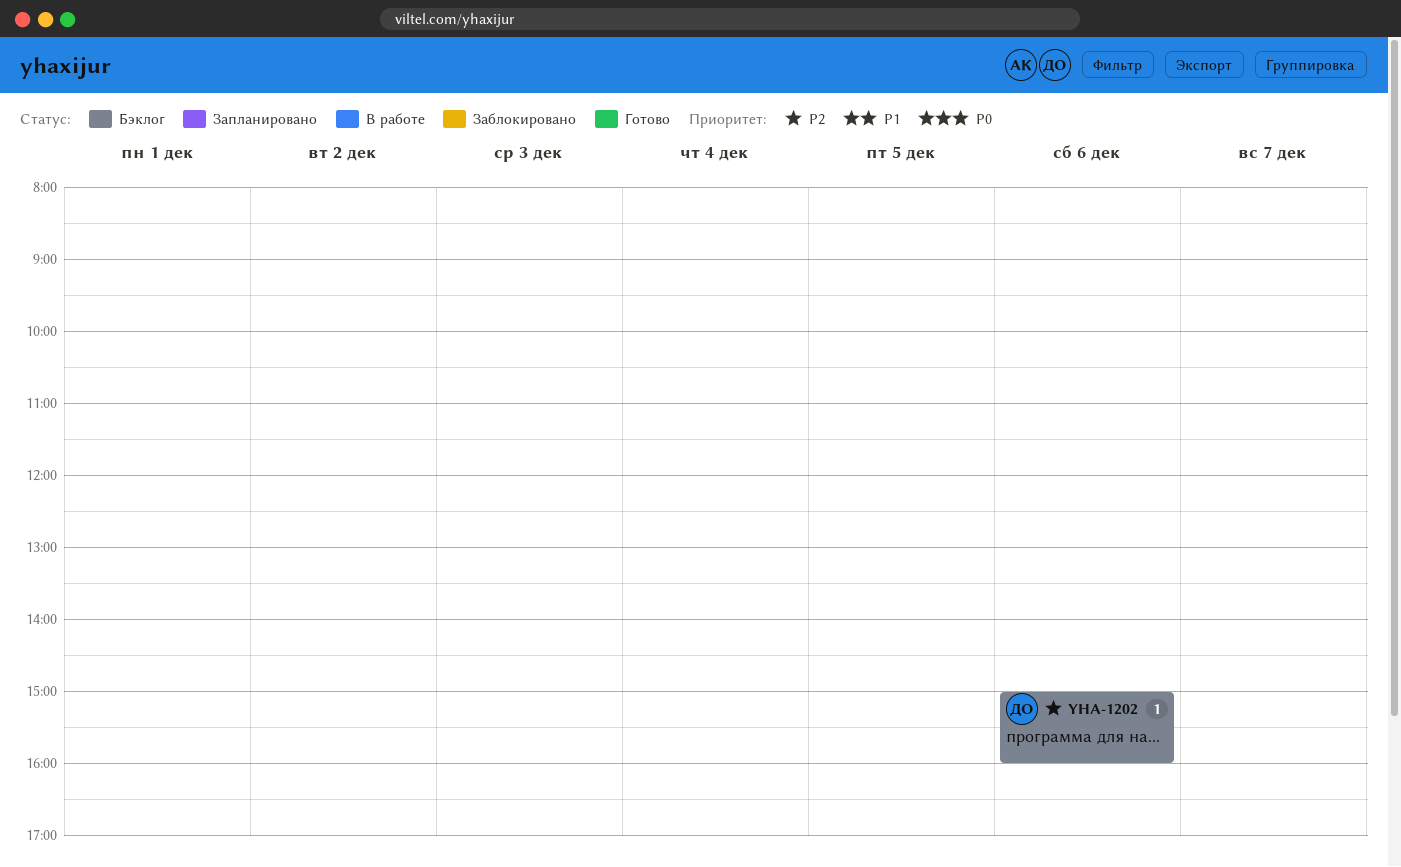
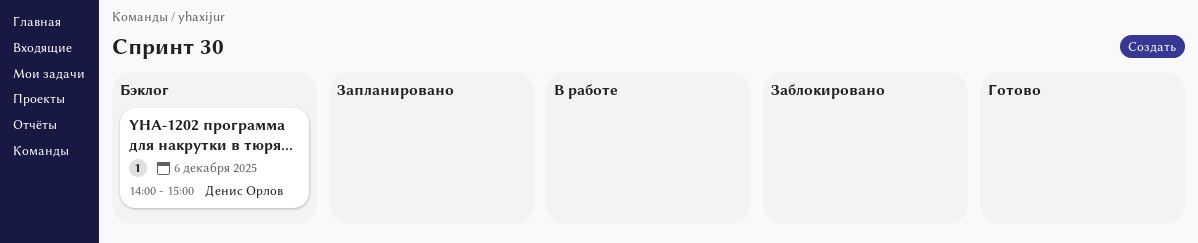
YHA-1202, begins: 15:00 -> 14:00
YHA-1202, ends: 16:00 -> 15:00

